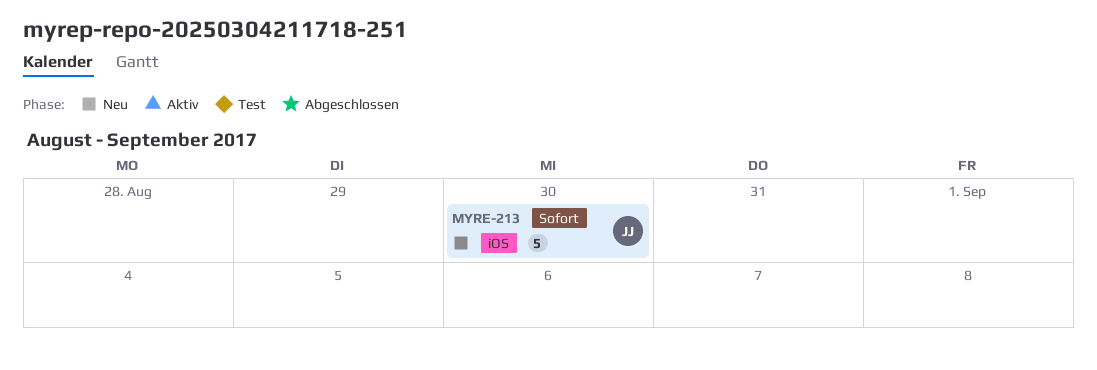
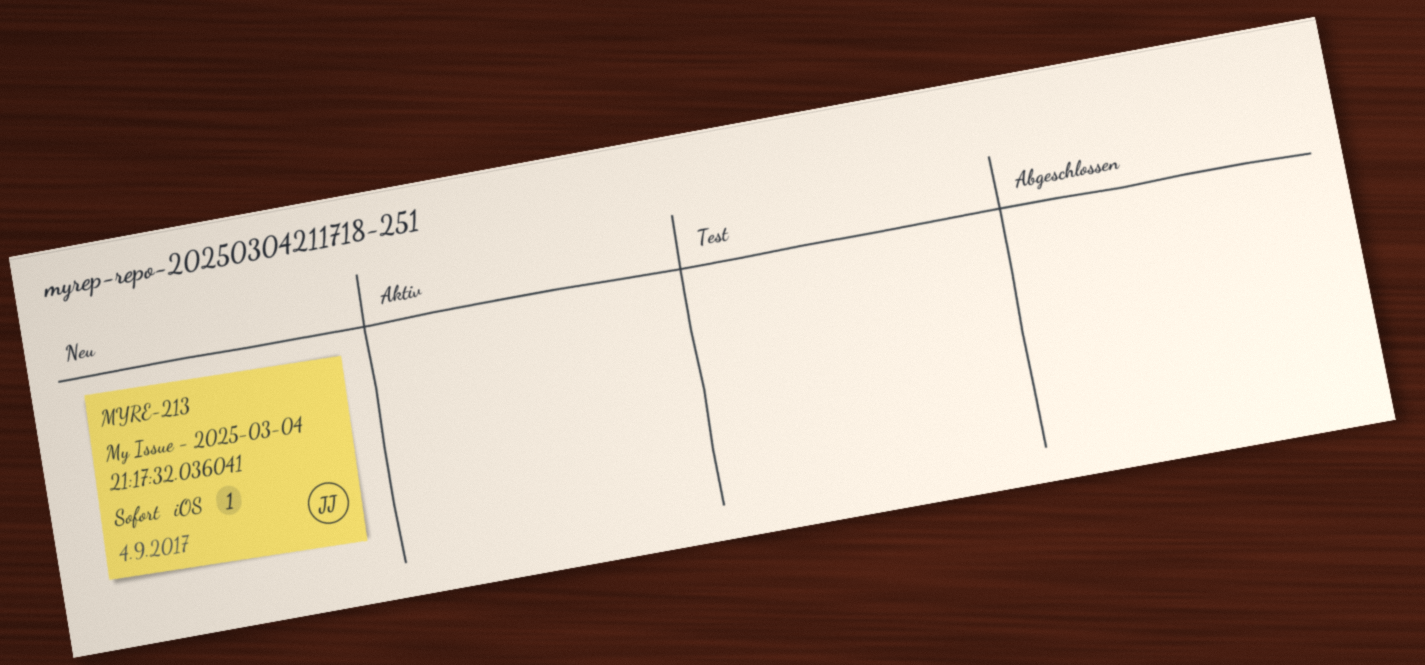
MYRE-213, estimate: 5 -> 1
MYRE-213, due: Aug 30 -> Sep 4

